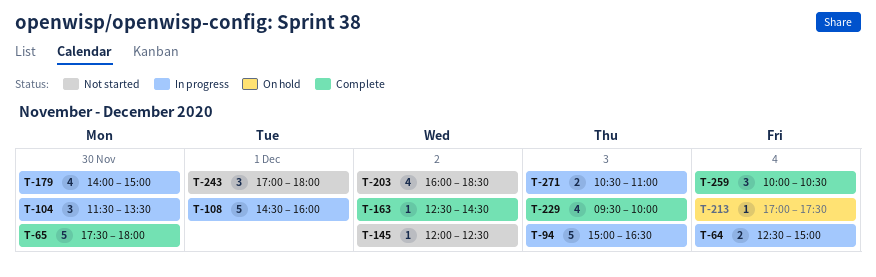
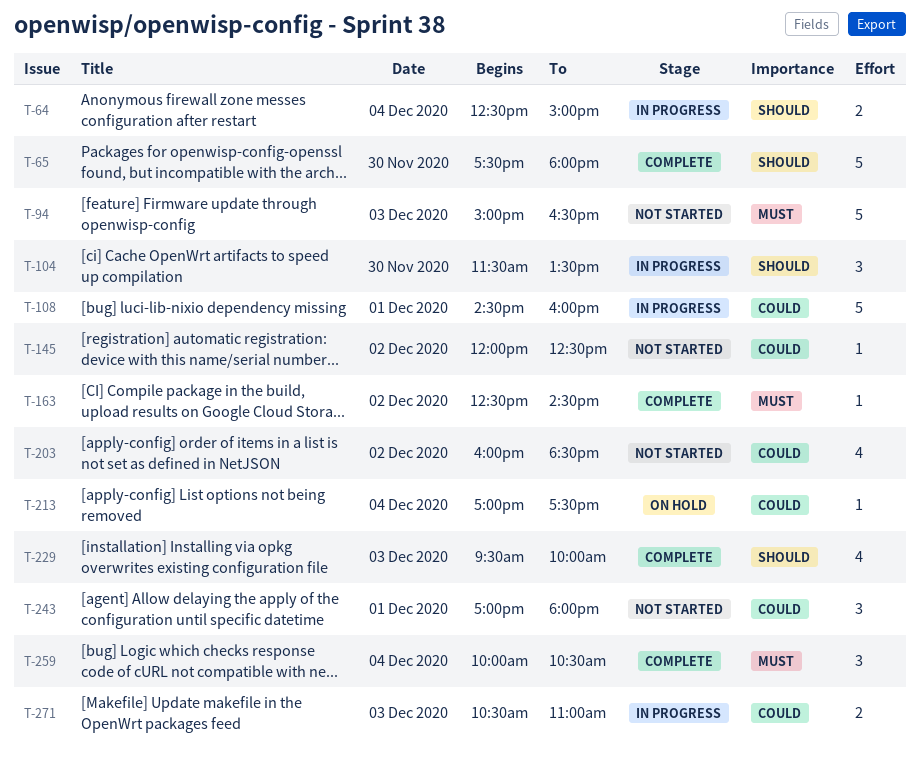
T-94, status: In progress -> Not started
T-179: present -> none

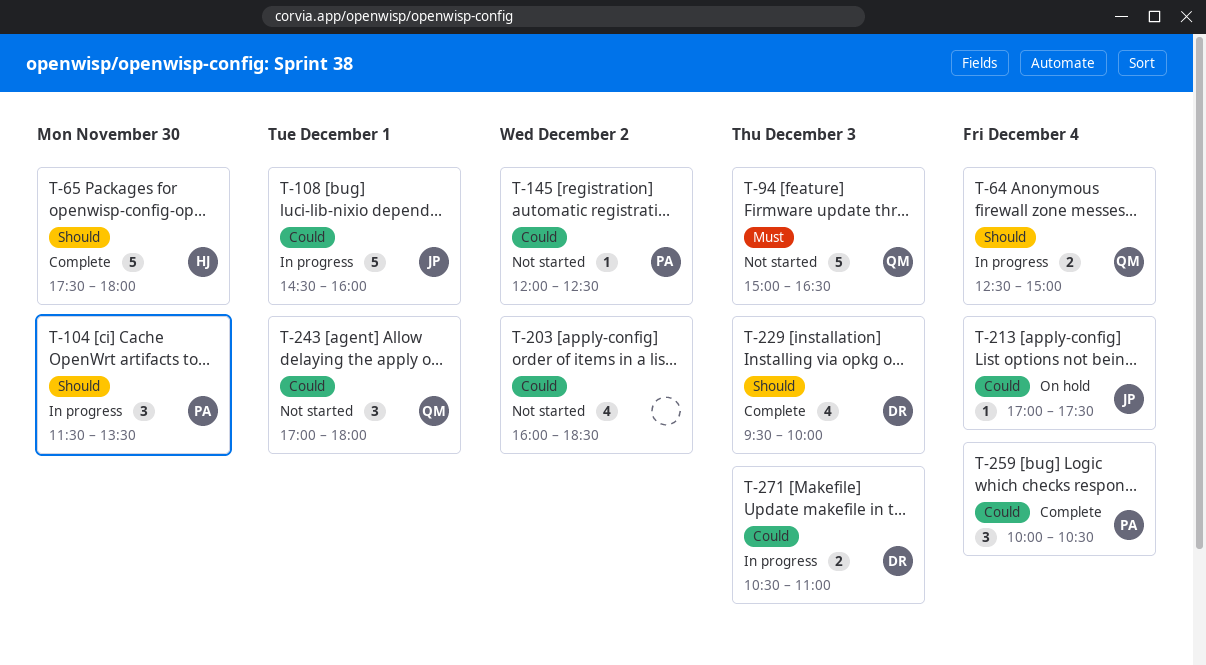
T-163: present -> none
T-259, priority: Must -> Could

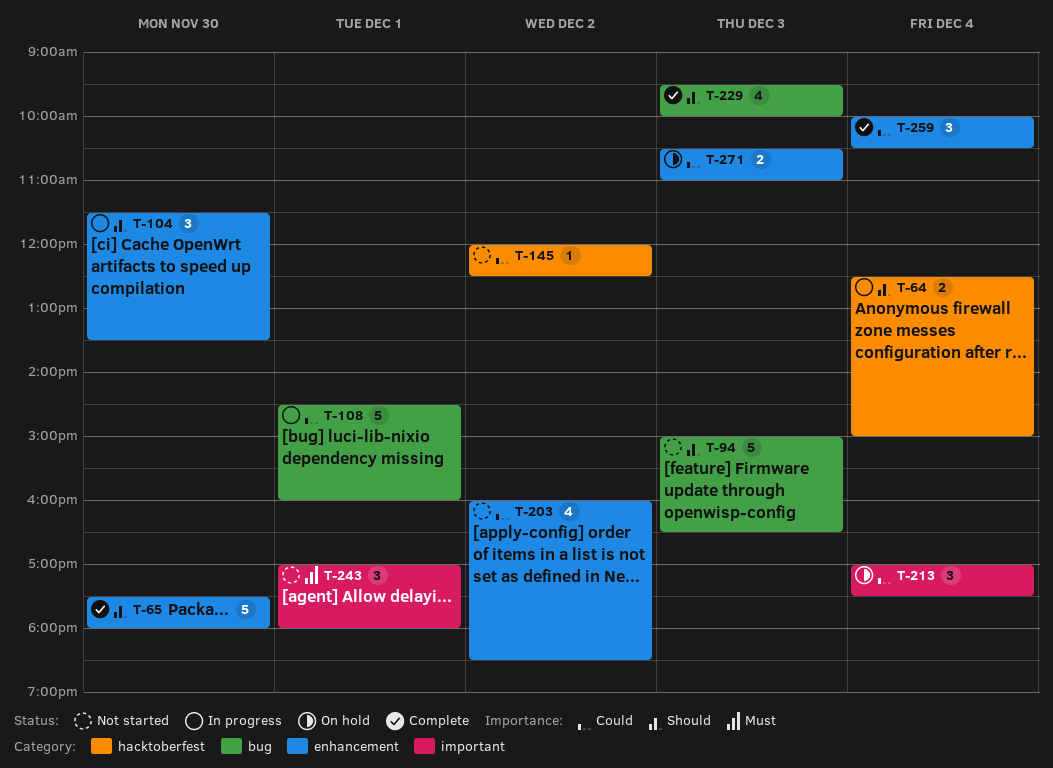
T-94, priority: Must -> Should
T-213, estimate: 1 -> 3
T-243, priority: Could -> Must
T-271, status: In progress -> On hold

